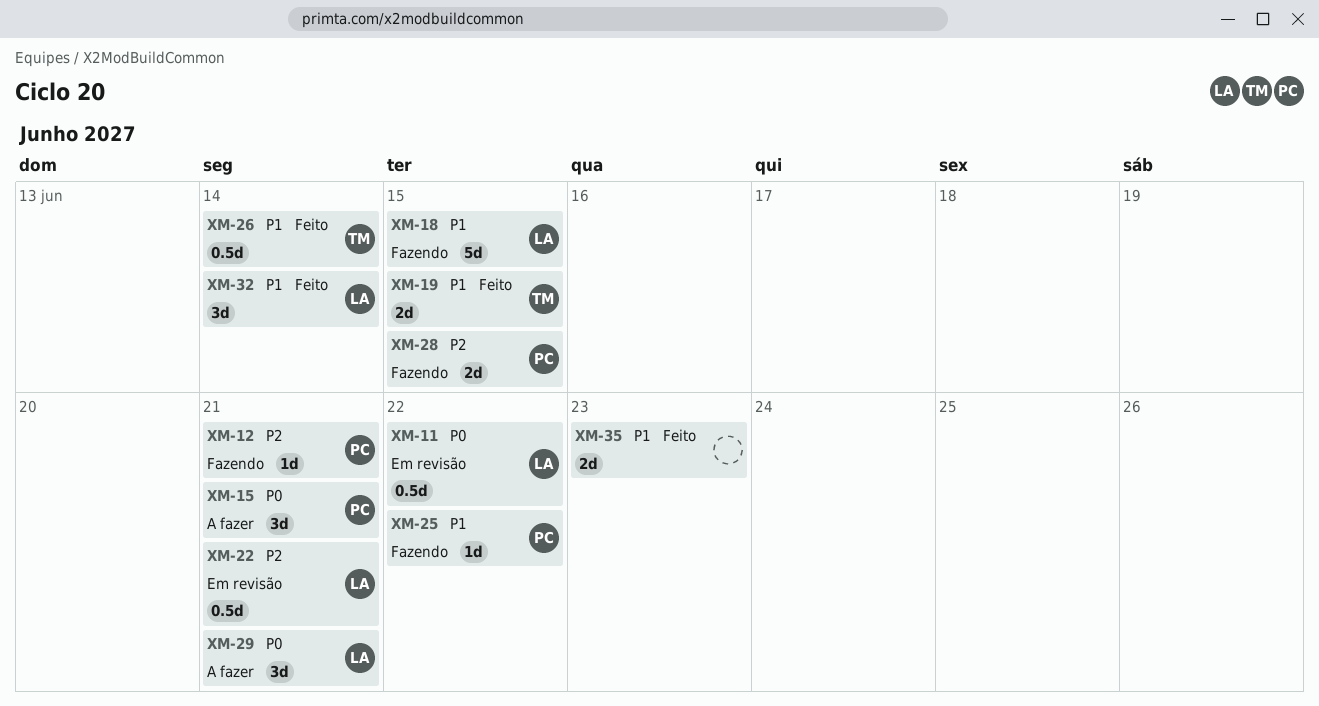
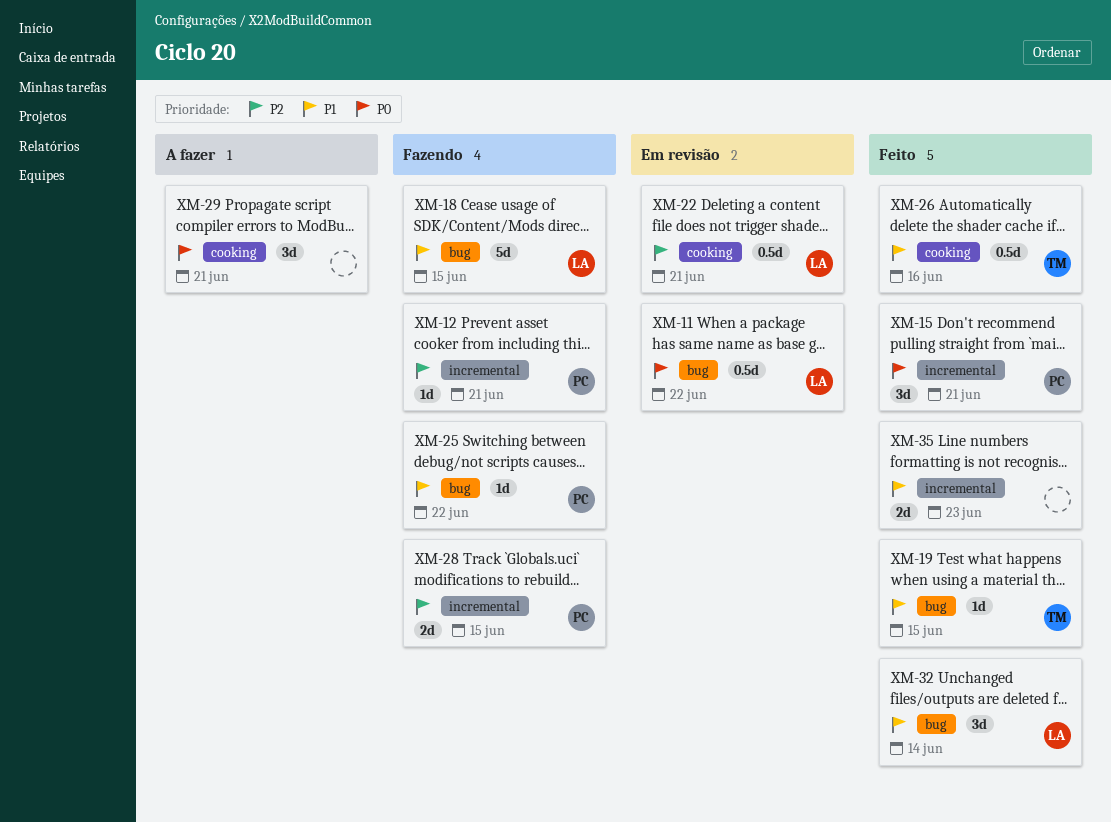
XM-15, status: A fazer -> Feito
XM-19, estimate: 2d -> 1d
XM-26, due: Jun 14 -> Jun 16
XM-29, owner: LA -> none

